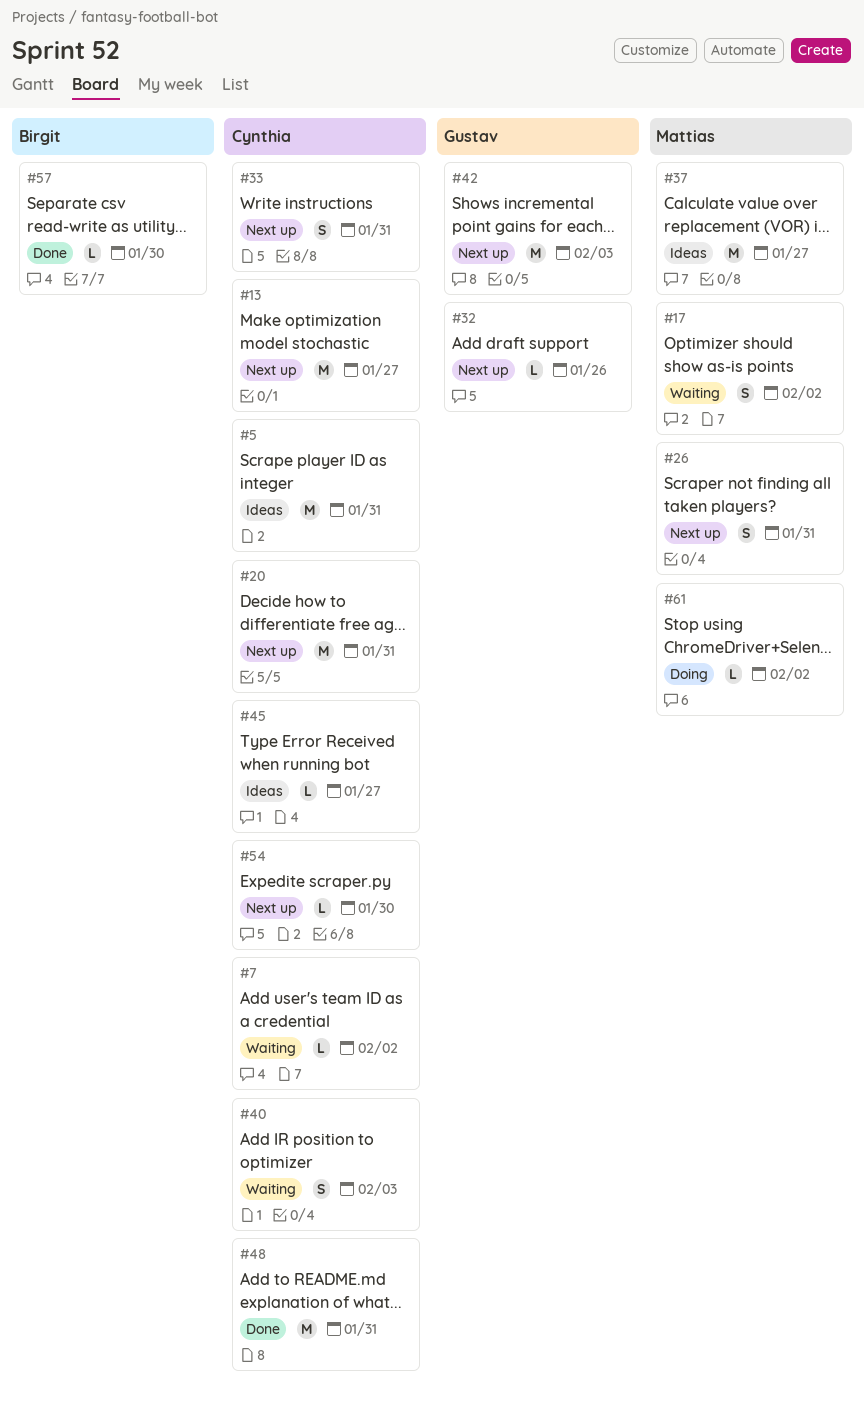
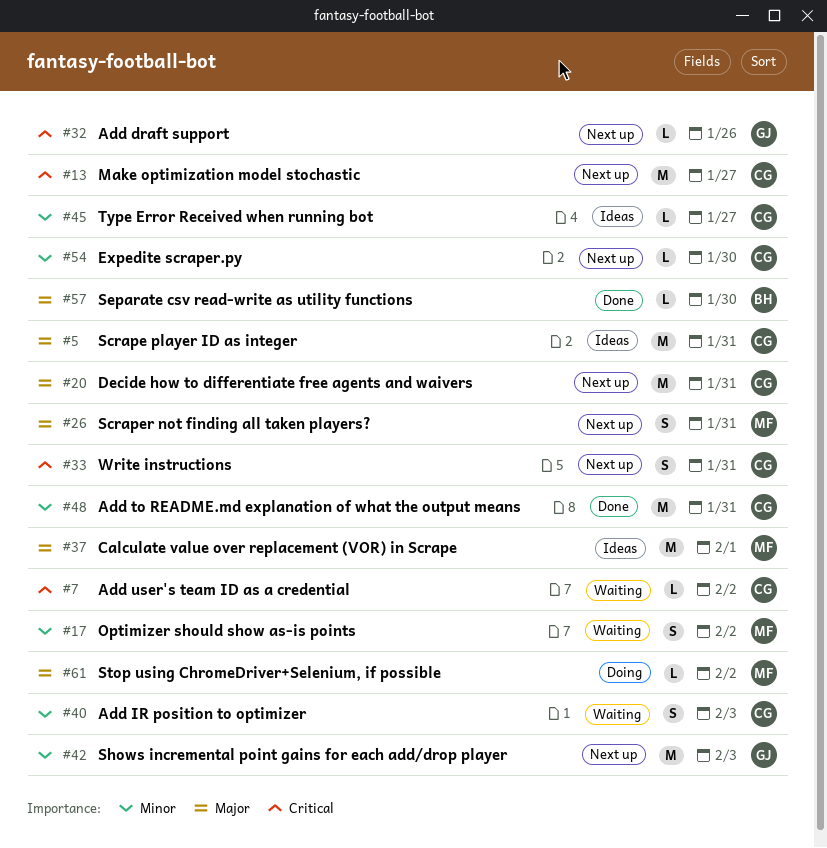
#37, due: Jan 27 -> Feb 1

